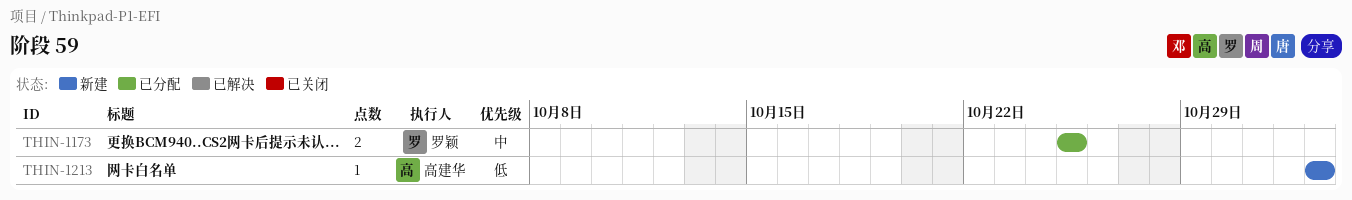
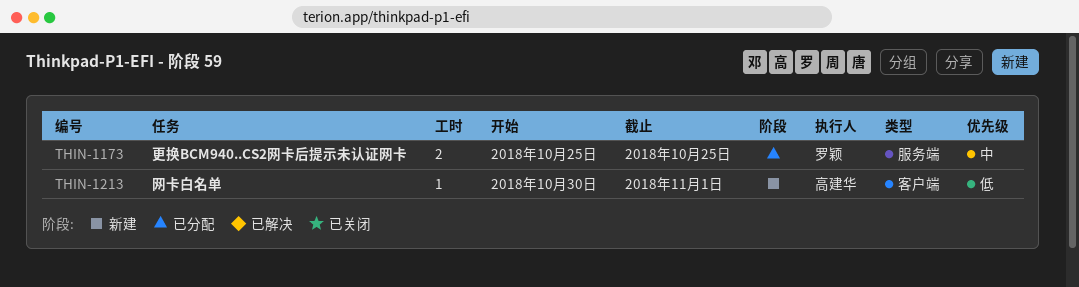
THIN-1213, start: Nov 2 -> Oct 30
THIN-1213, due: Nov 2 -> Nov 1

